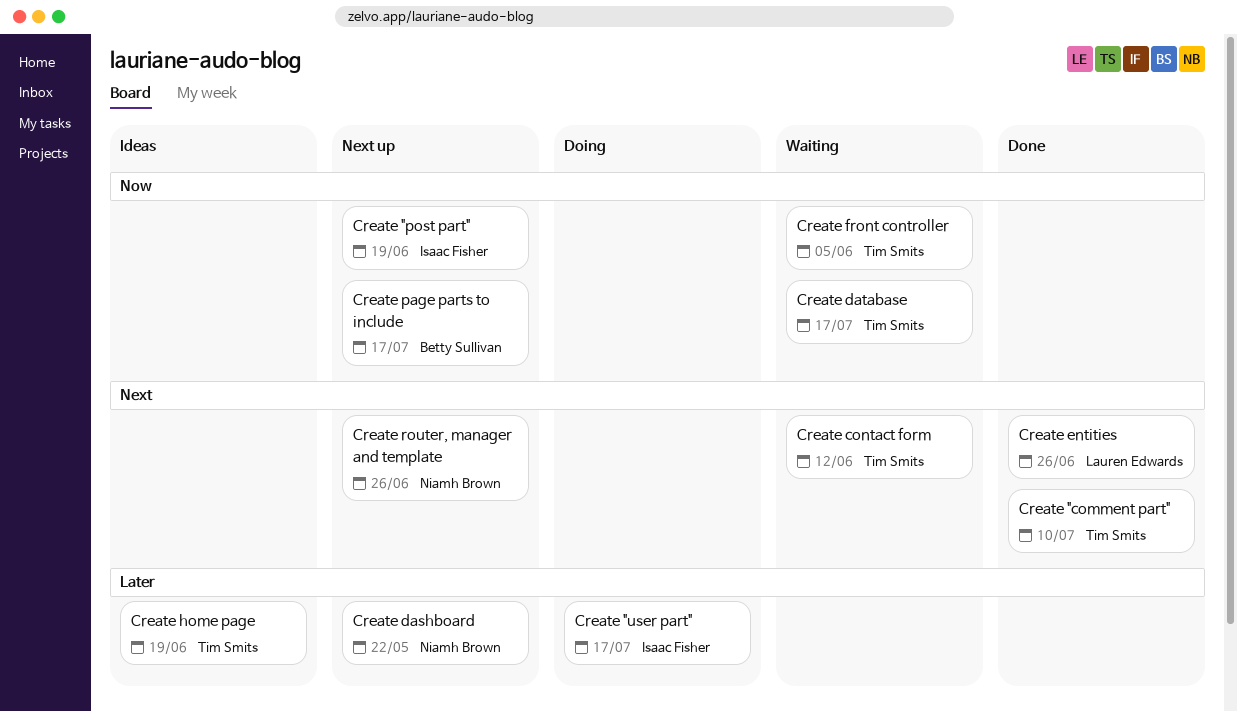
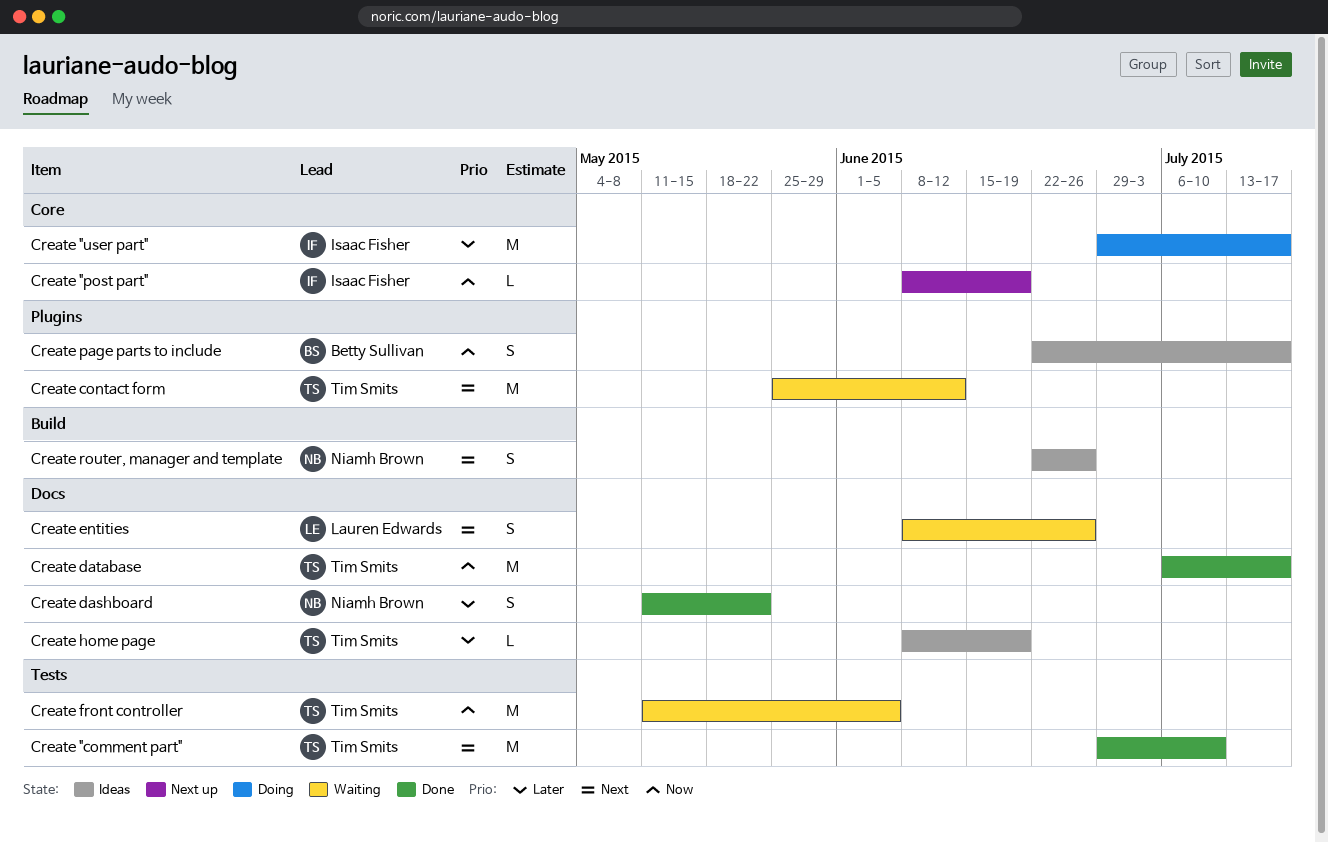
Create dashboard, status: Next up -> Done
Create database, status: Waiting -> Done
Create entities, status: Done -> Waiting
Create page parts to include, status: Next up -> Ideas
Create router, manager and template, status: Next up -> Ideas

